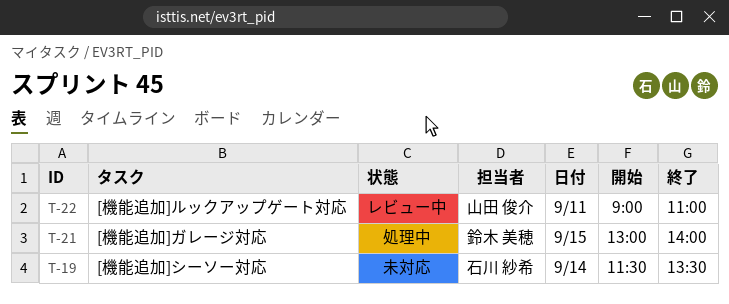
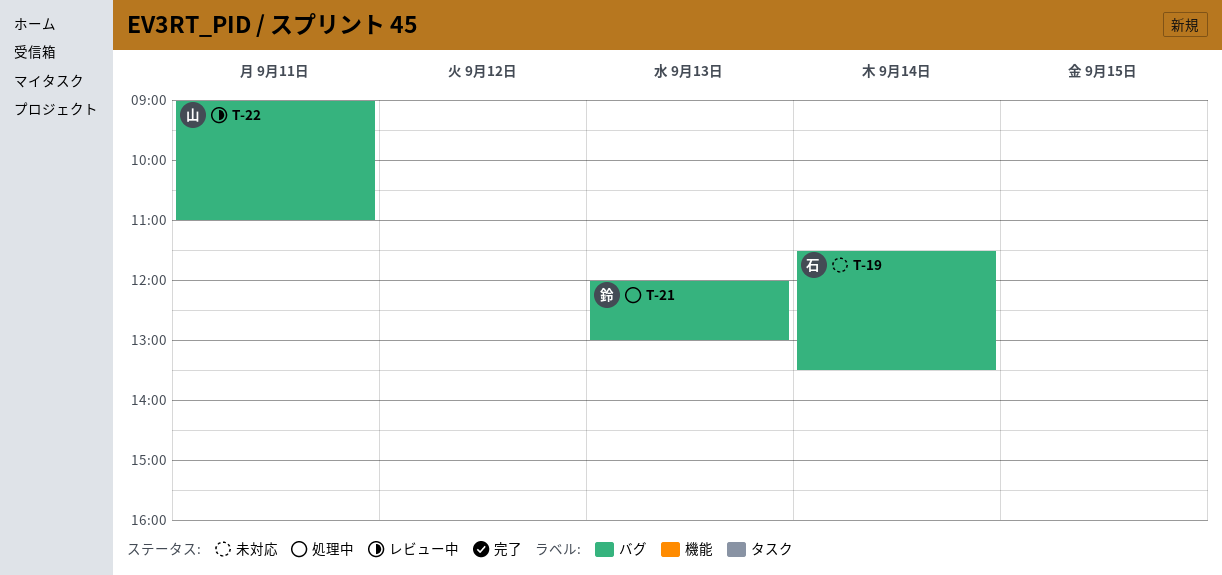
T-21, day: Sep 15 -> Sep 13
T-21, begins: 13:00 -> 12:00
T-21, ends: 14:00 -> 13:00

